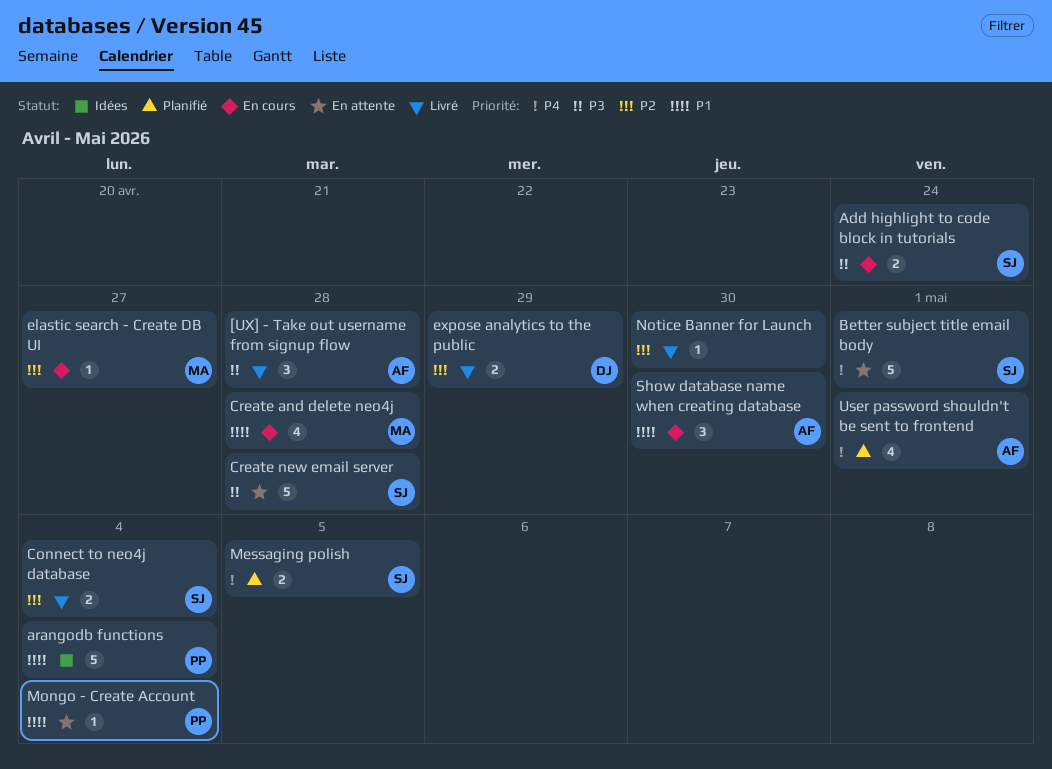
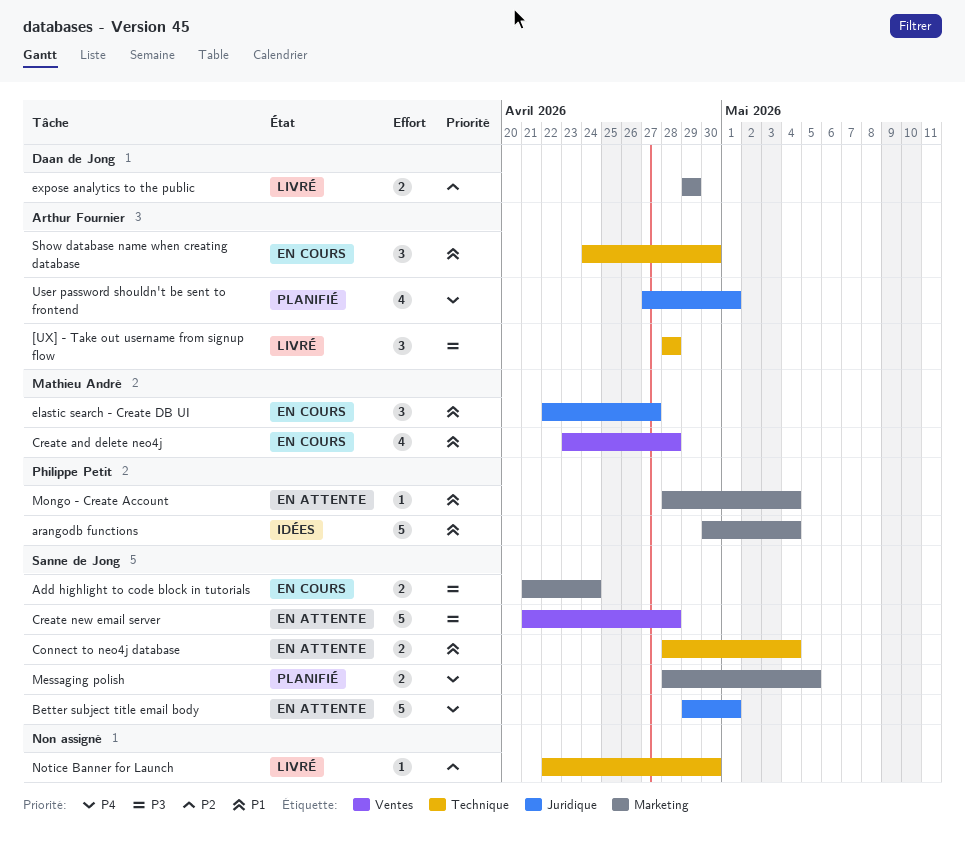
Connect to neo4j database, status: Livré -> En attente
Connect to neo4j database, priority: P2 -> P1
elastic search - Create DB UI, priority: P2 -> P1
elastic search - Create DB UI, estimate: 1 -> 3

